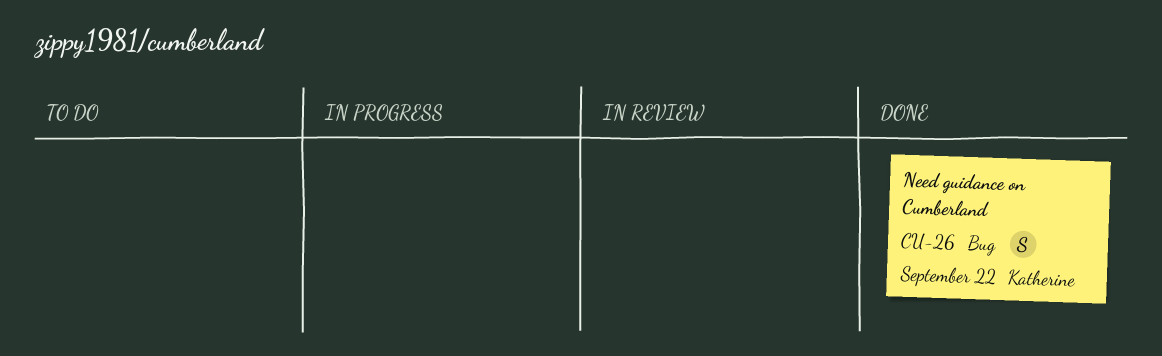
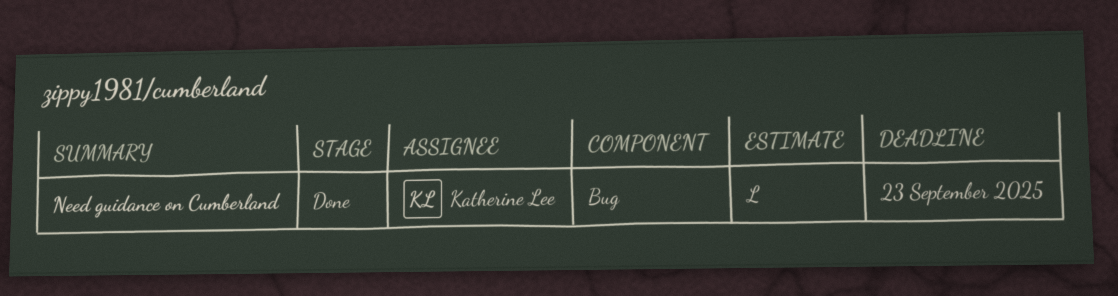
Need guidance on Cumberland, estimate: S -> L
Need guidance on Cumberland, due: Sep 22 -> Sep 23

